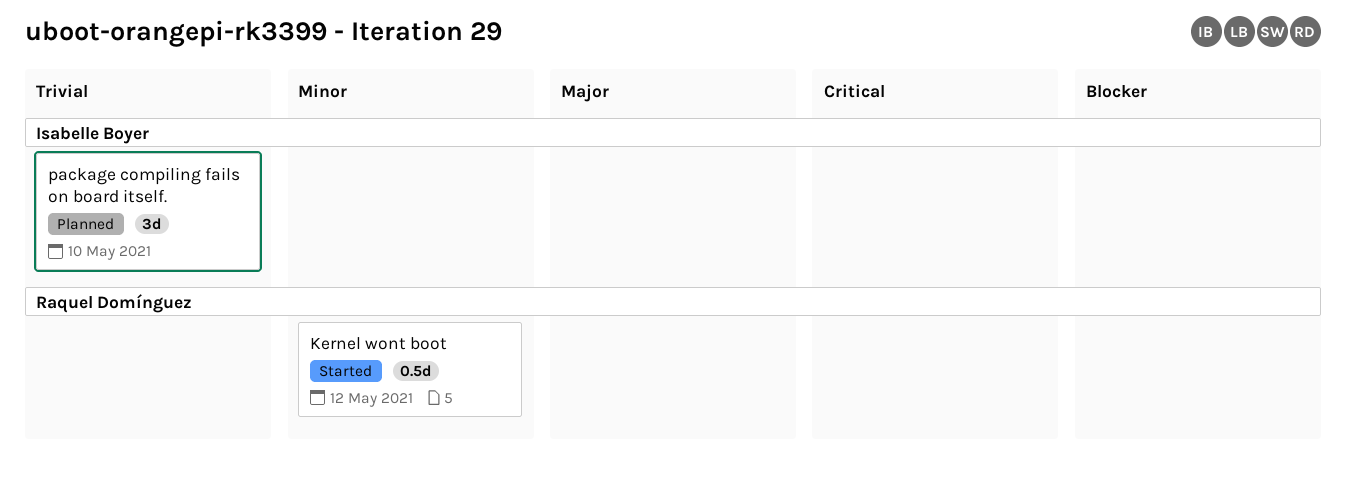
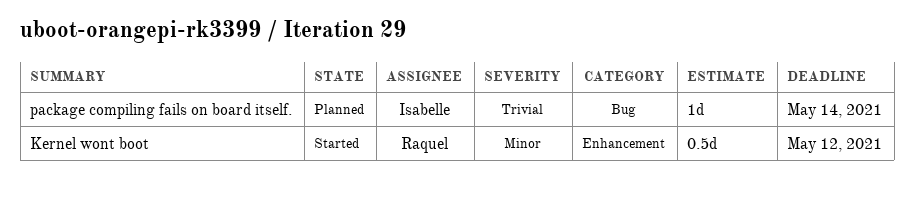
package compiling fails on board itself., estimate: 3d -> 1d
package compiling fails on board itself., due: May 10 -> May 14

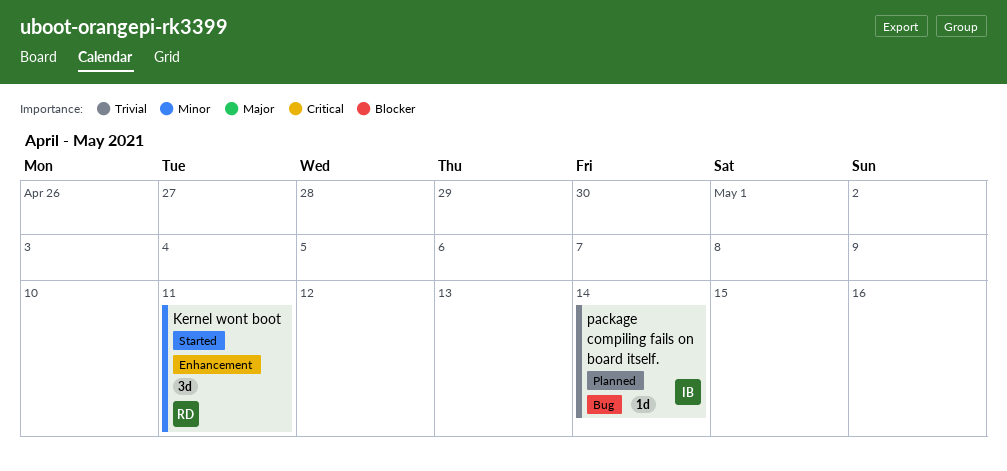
Kernel wont boot, estimate: 0.5d -> 3d
Kernel wont boot, due: May 12 -> May 11

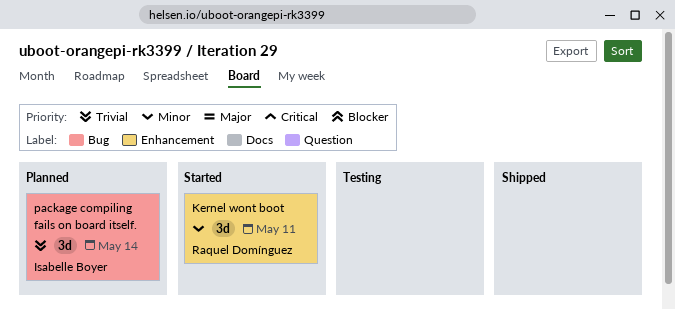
package compiling fails on board itself., estimate: 1d -> 3d

